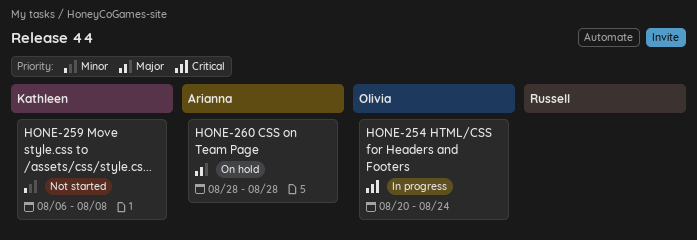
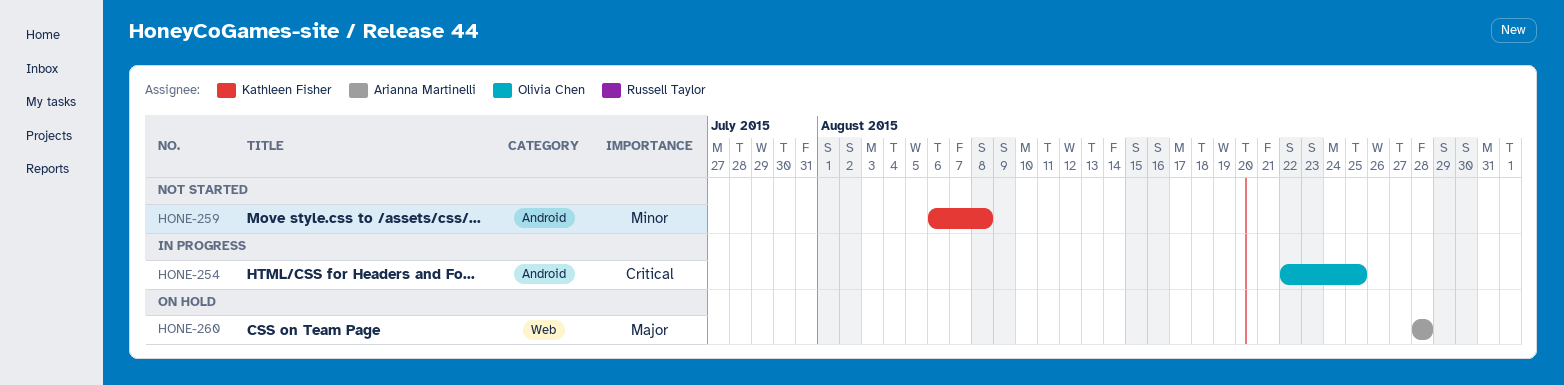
HONE-254, start: Aug 20 -> Aug 22
HONE-254, due: Aug 24 -> Aug 25

